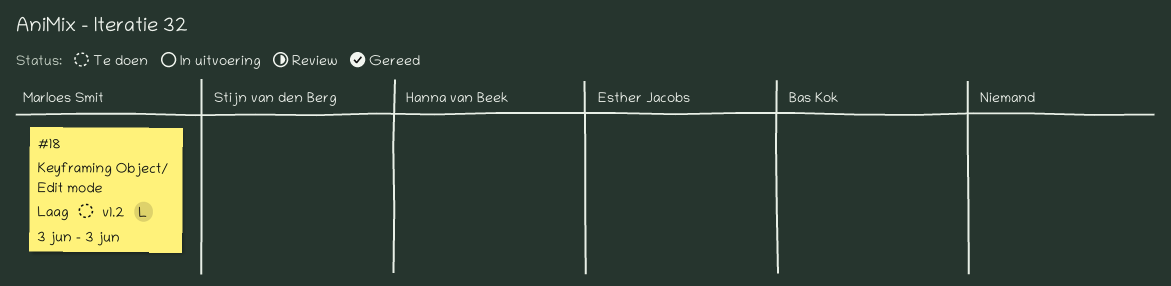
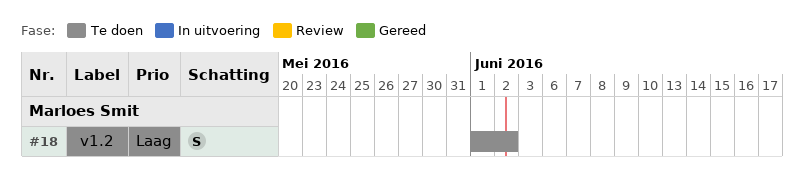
#18, estimate: L -> S
#18, start: Jun 3 -> Jun 1
#18, due: Jun 3 -> Jun 2

